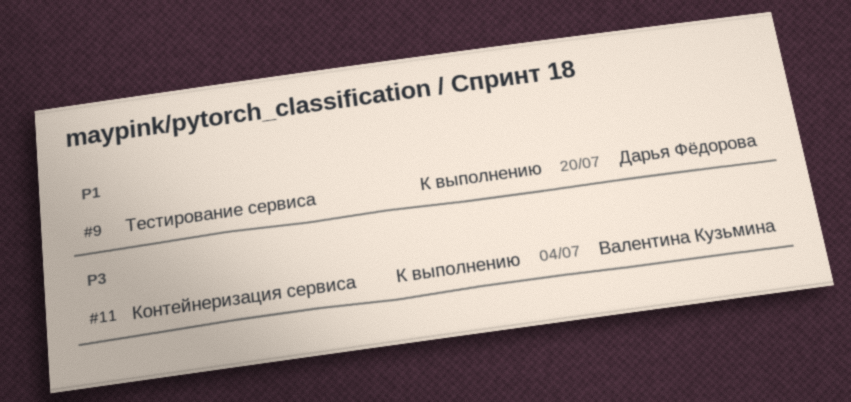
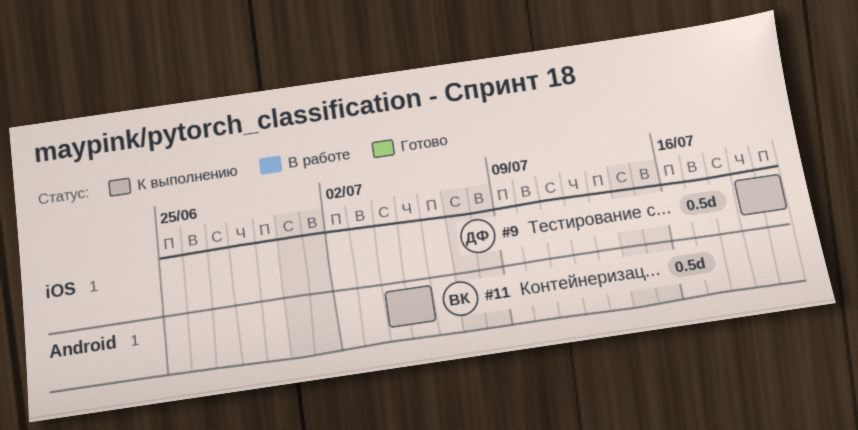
#11, due: Jul 4 -> Jul 5

